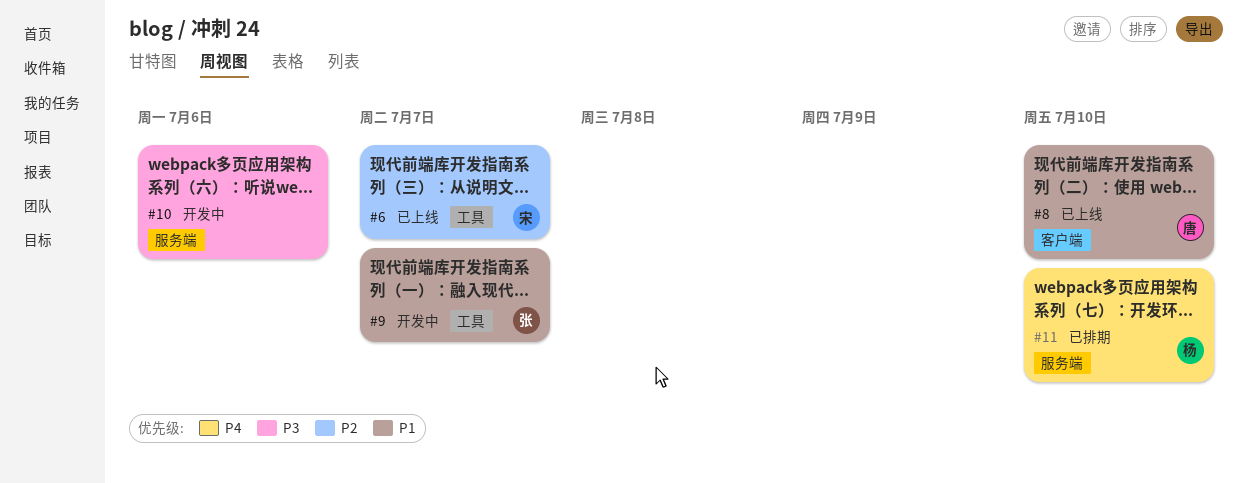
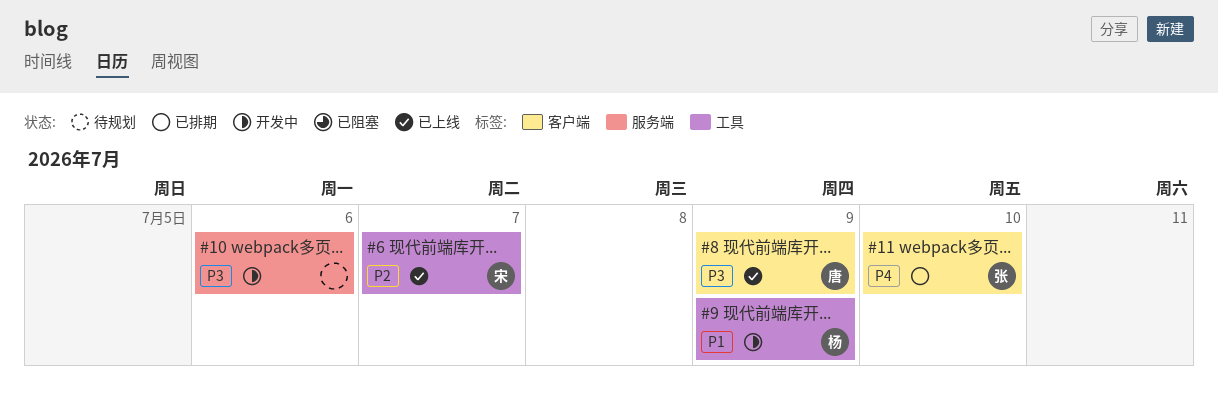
#8, priority: P1 -> P3
#8, due: Jul 10 -> Jul 9
#9, owner: 张 -> 杨
#9, due: Jul 7 -> Jul 9
#11, owner: 杨 -> 张
#11, label: 服务端 -> 客户端

